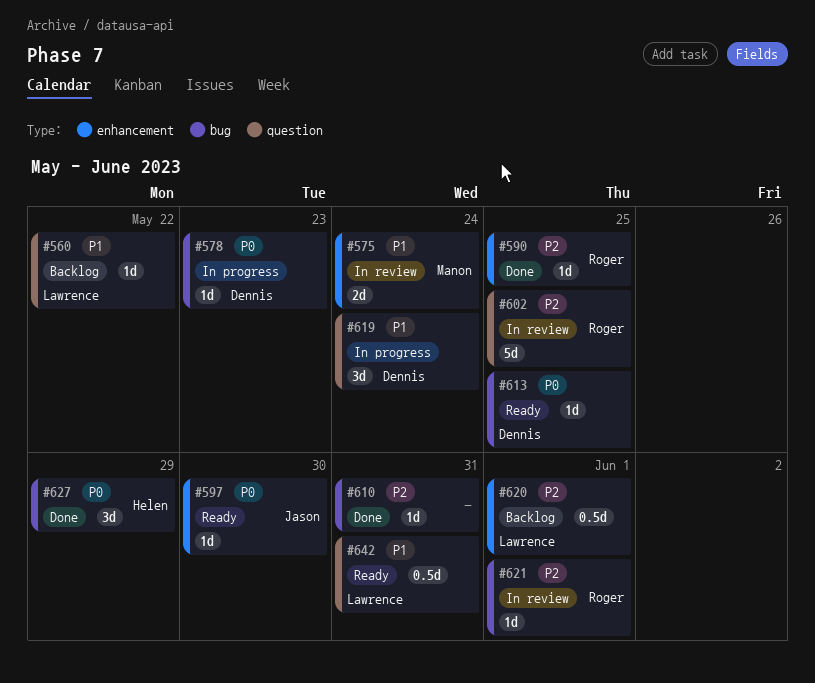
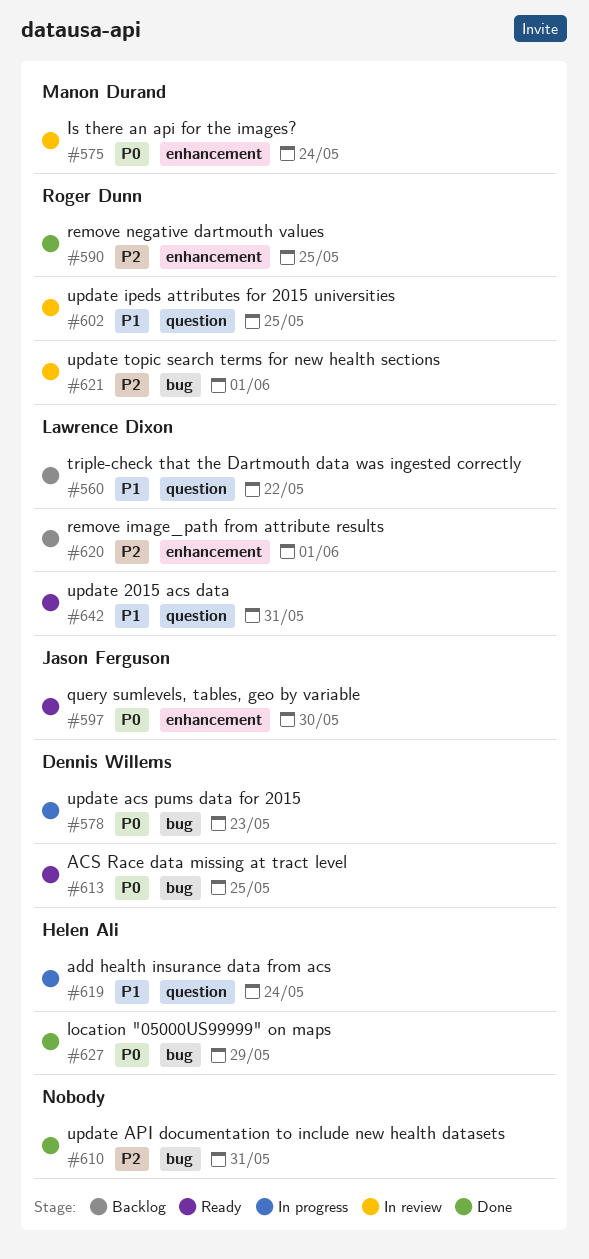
#575, priority: P1 -> P0
#602, priority: P2 -> P1
#619, owner: Dennis Willems -> Helen Ali

